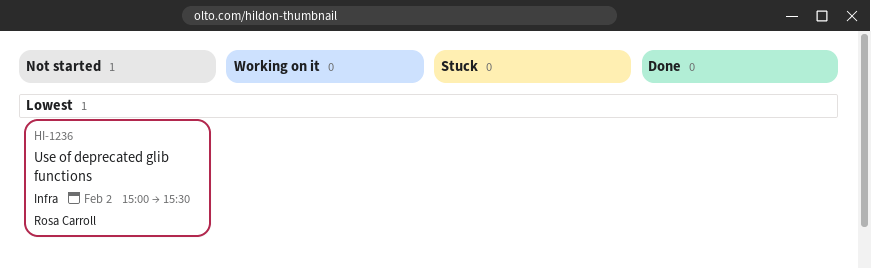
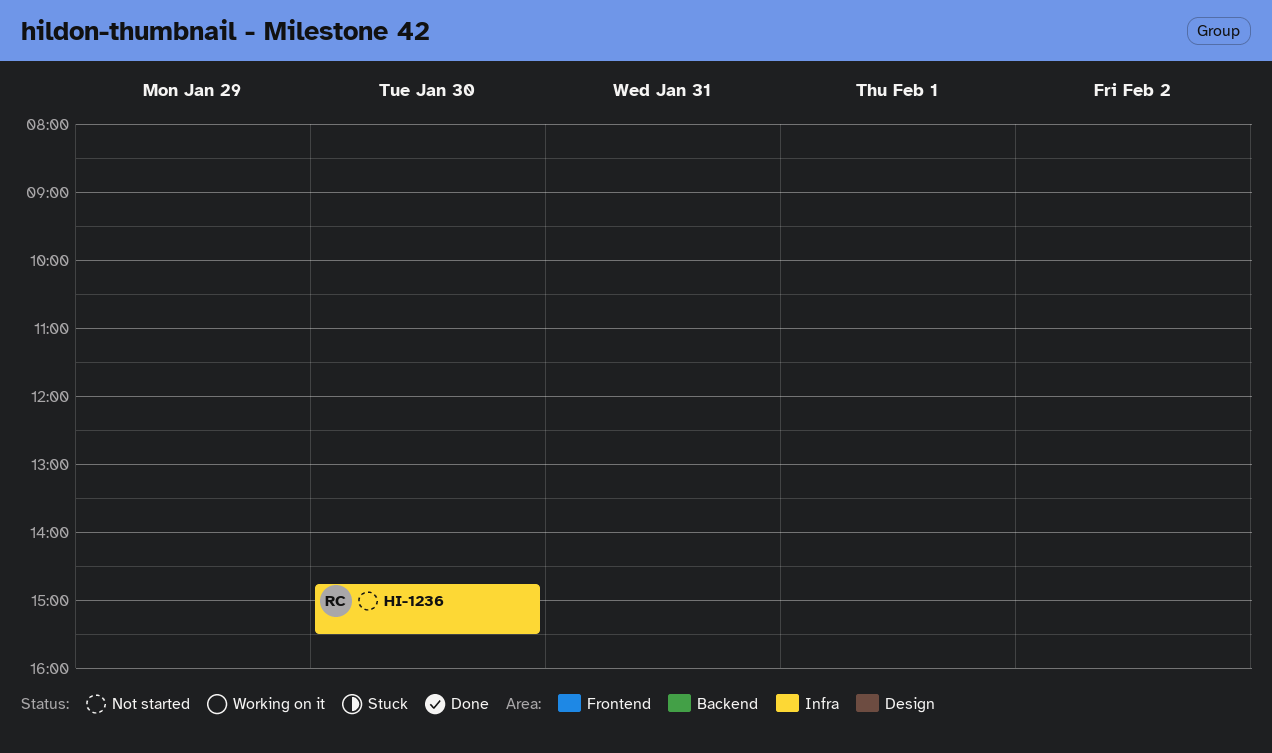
HI-1236, day: Feb 2 -> Jan 30
HI-1236, begins: 15:00 -> 14:45

